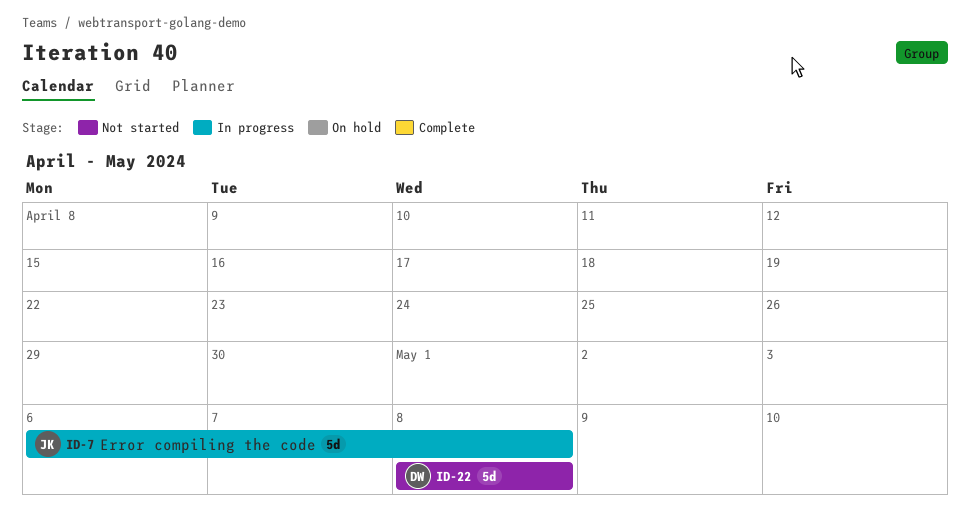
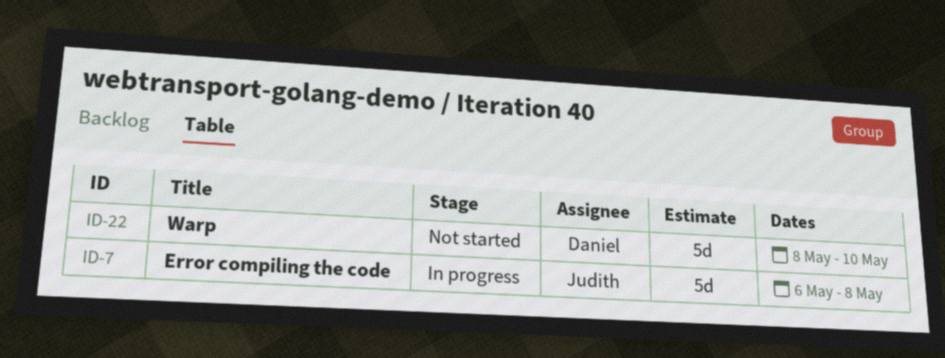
ID-22, due: May 8 -> May 10

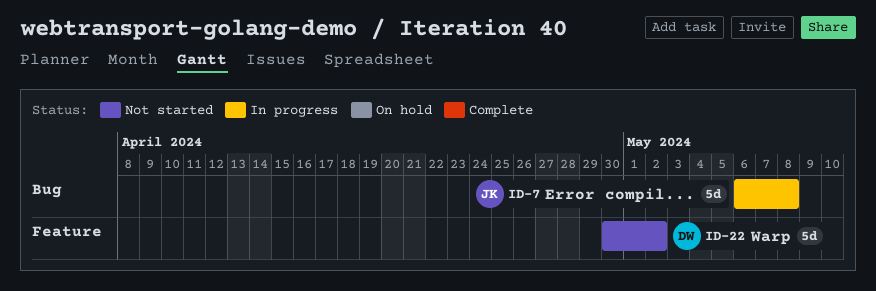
ID-22, start: May 8 -> Apr 30
ID-22, due: May 10 -> May 2

